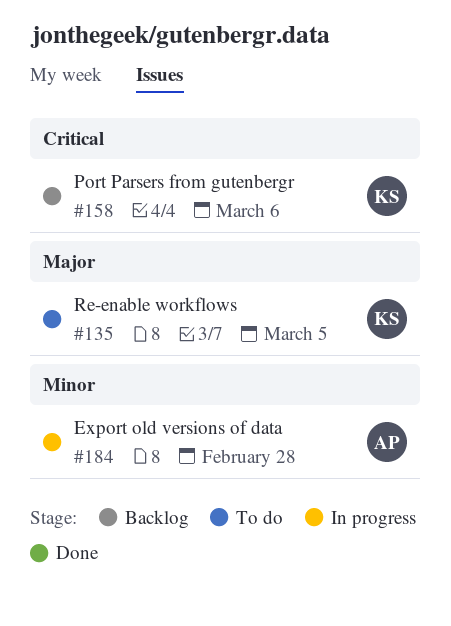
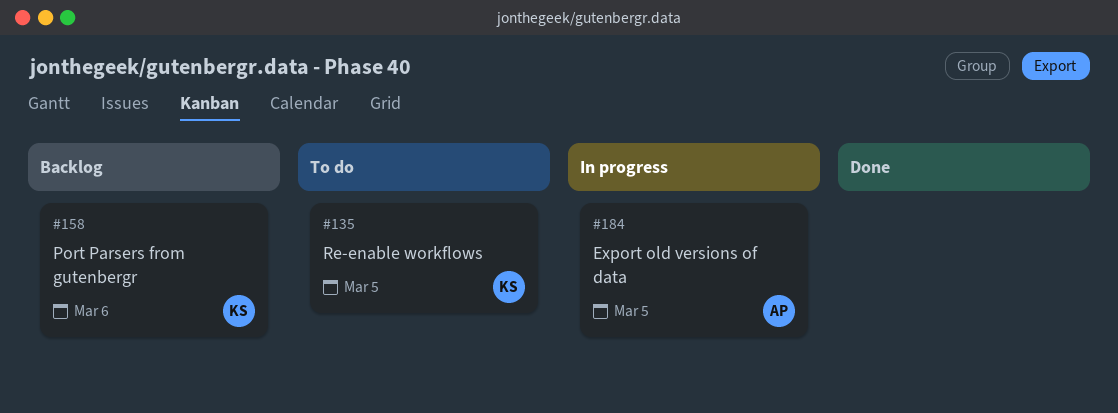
#184, due: Feb 28 -> Mar 5

